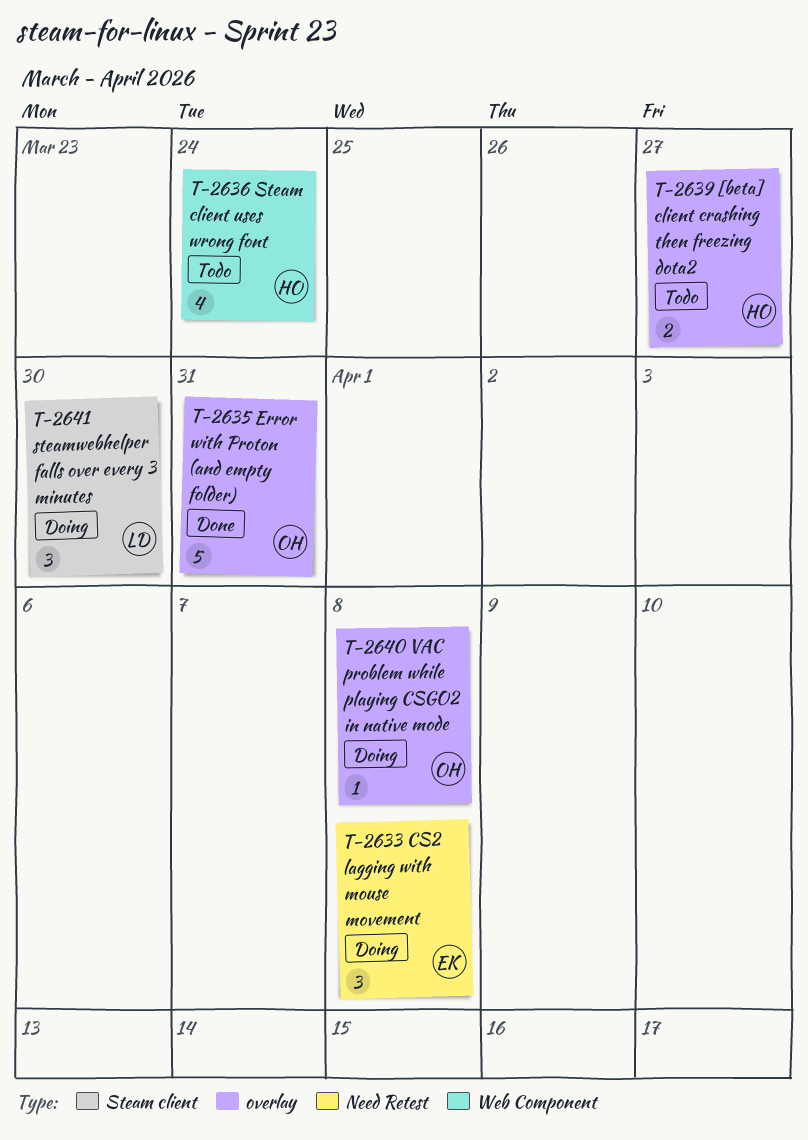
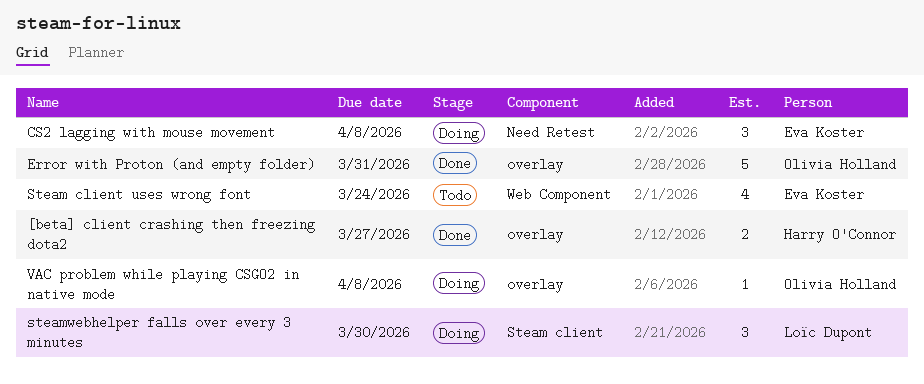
[beta] client crashing then freezing dota2, status: Todo -> Done
Steam client uses wrong font, owner: Harry O'Connor -> Eva Koster

